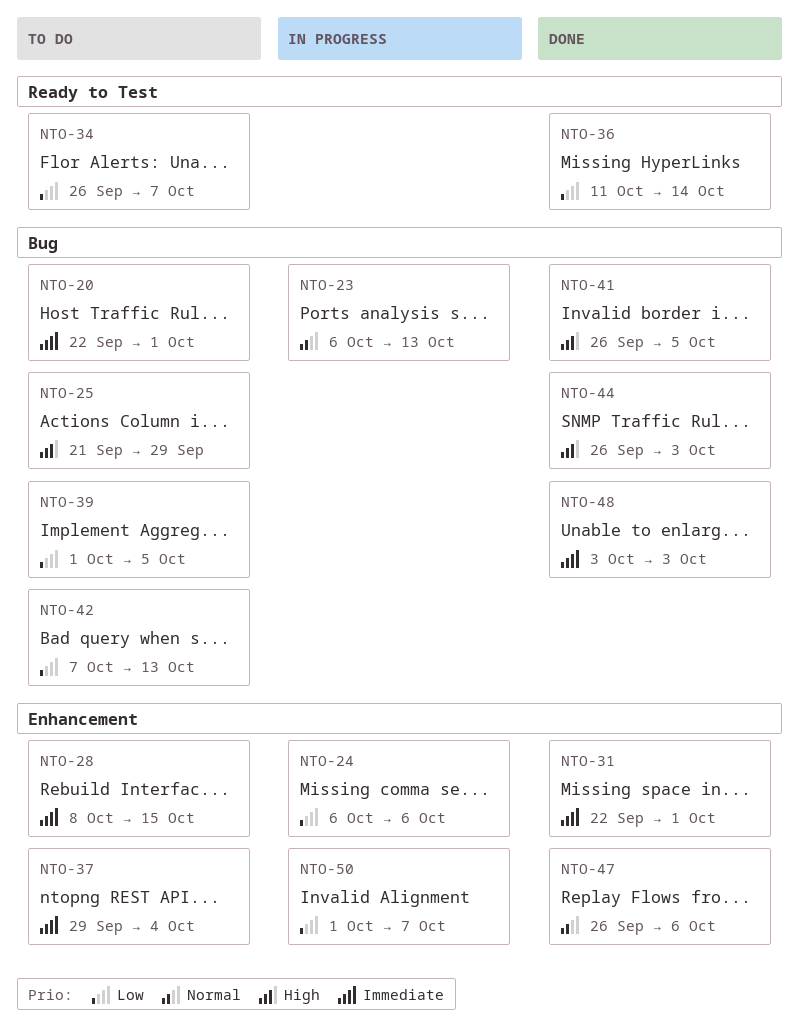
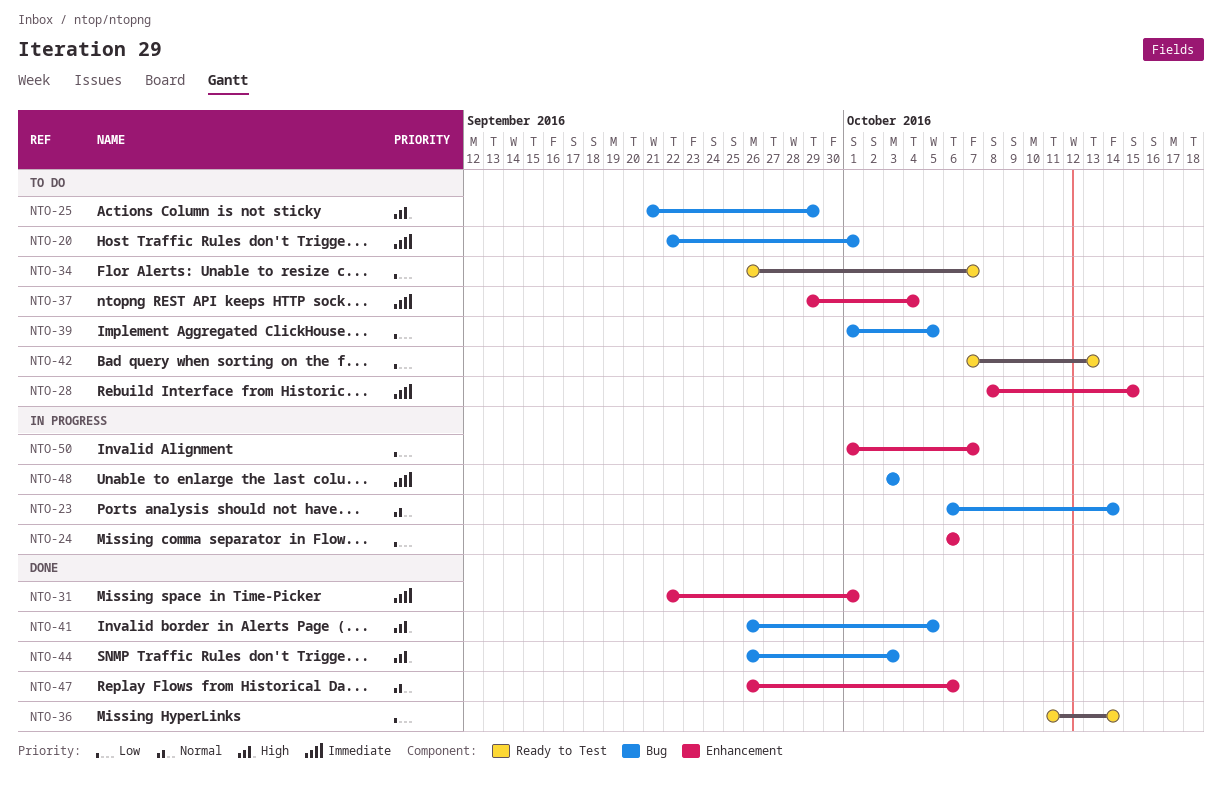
NTO-23, due: Oct 13 -> Oct 14
NTO-42, label: Bug -> Ready to Test
NTO-48, status: Done -> In progress

